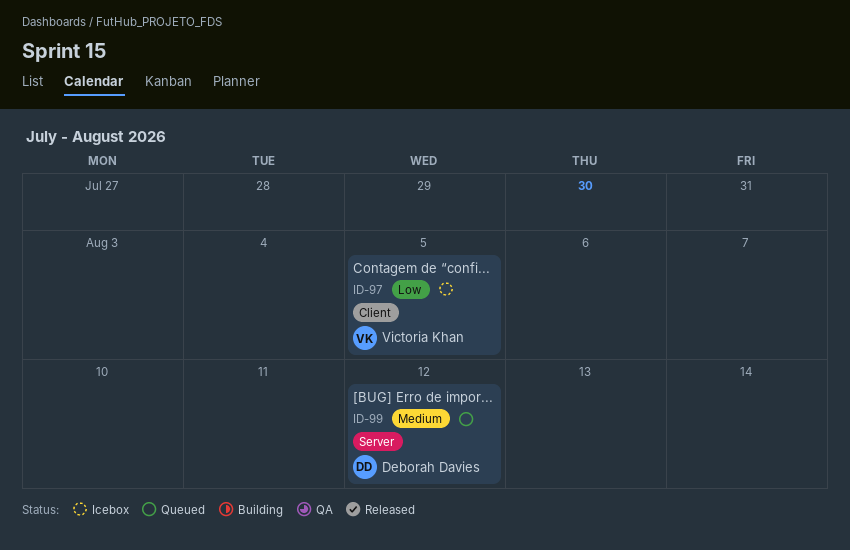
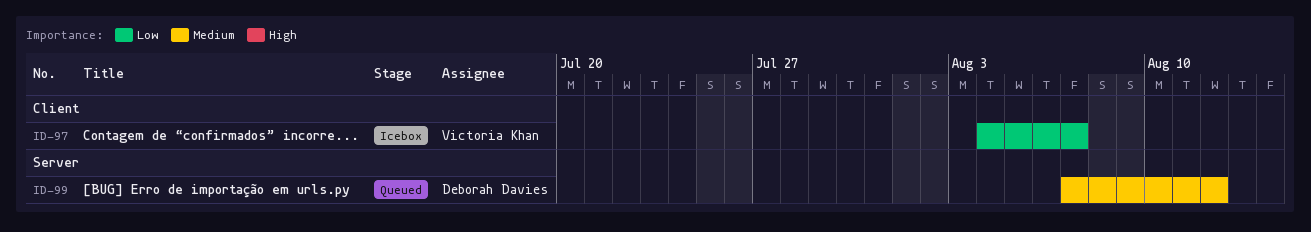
ID-97, due: Aug 5 -> Aug 7

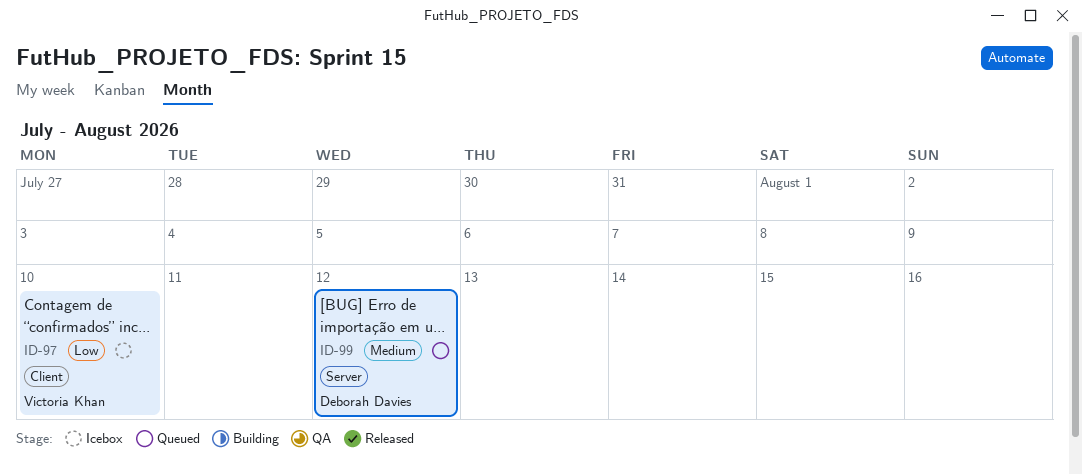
ID-97, due: Aug 7 -> Aug 10

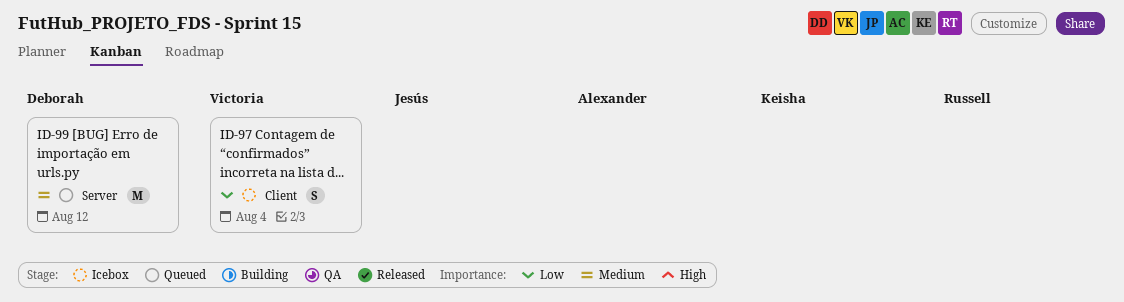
ID-97, due: Aug 10 -> Aug 4

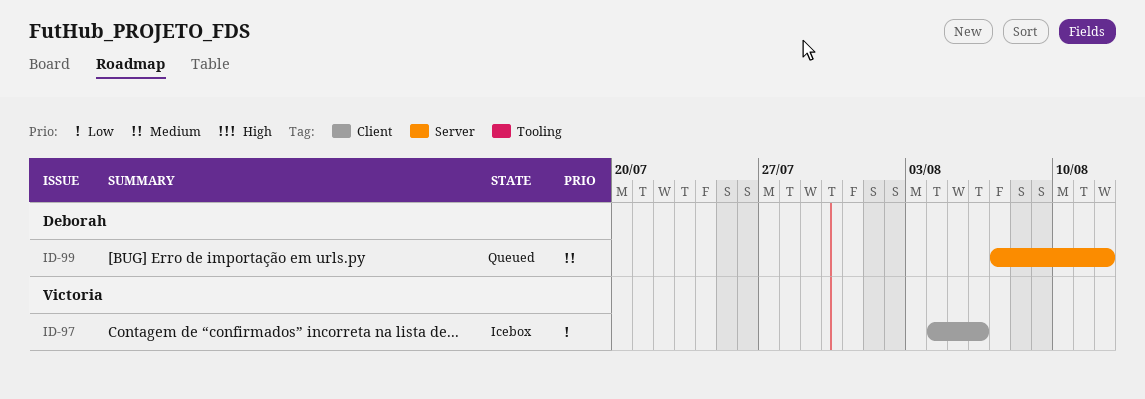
ID-97, due: Aug 4 -> Aug 6

